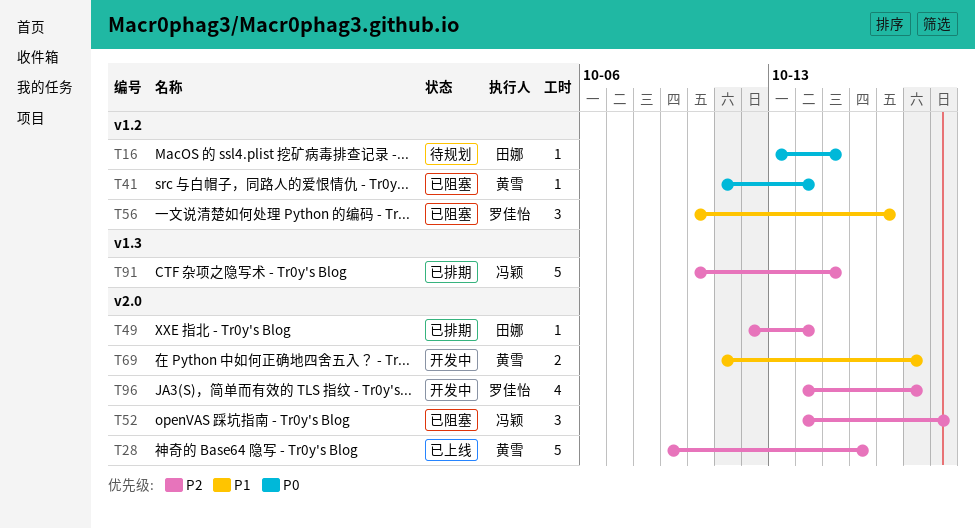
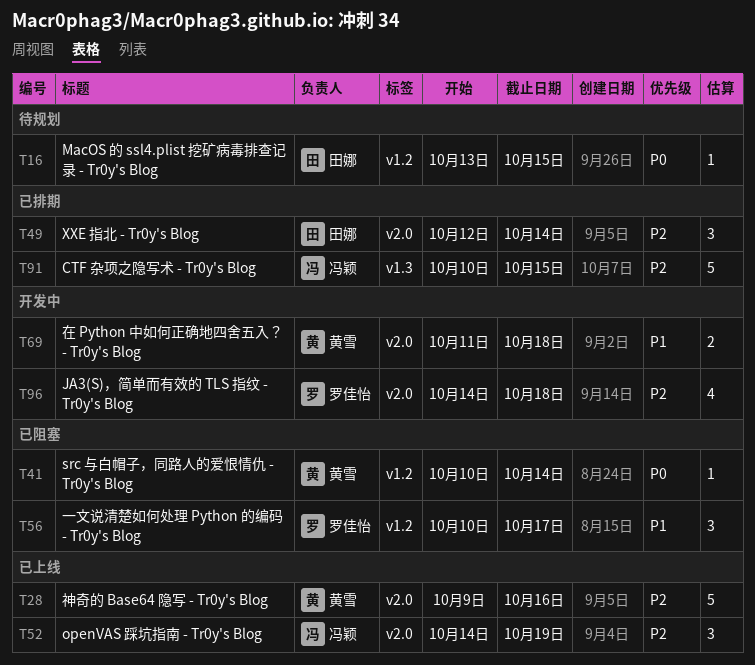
T41, start: Oct 11 -> Oct 10
T49, estimate: 1 -> 3
T52, status: 已阻塞 -> 已上线

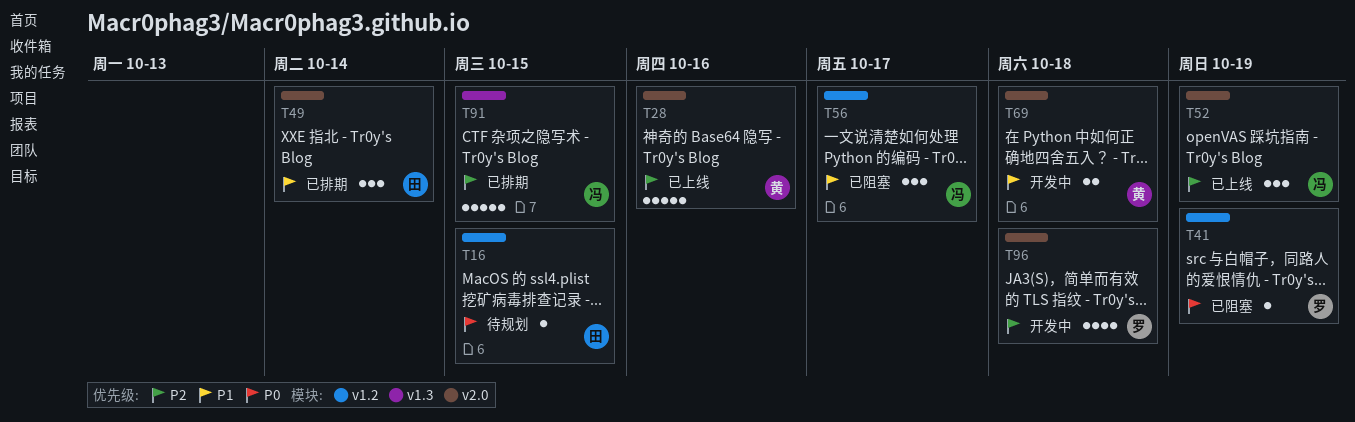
T41, owner: 黄雪 -> 罗佳怡
T41, due: Oct 14 -> Oct 19
T49, priority: P2 -> P1
T56, owner: 罗佳怡 -> 冯颖

